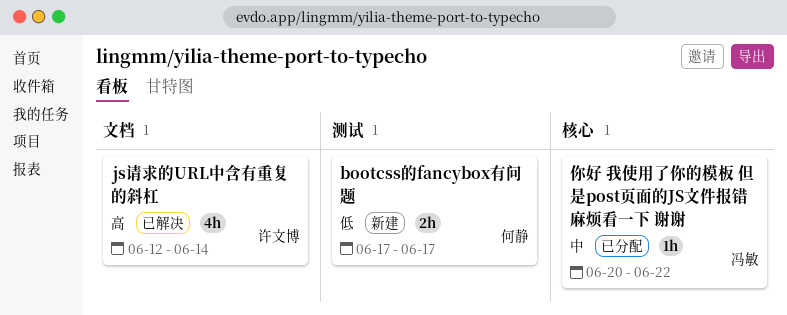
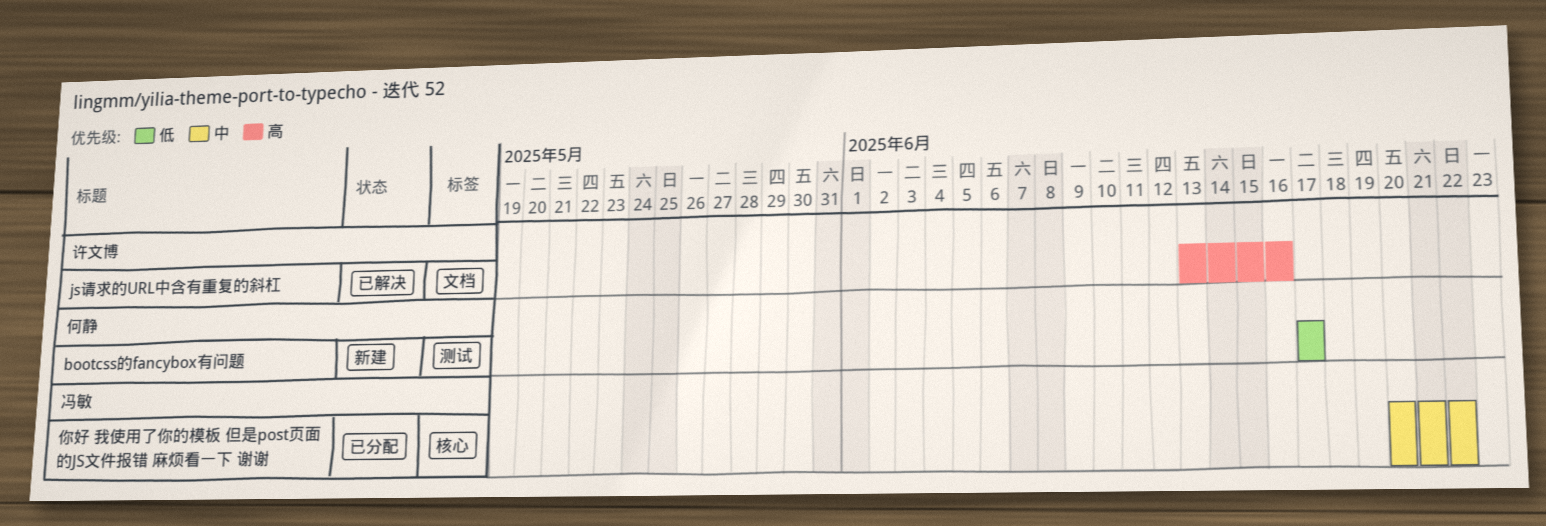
js请求的URL中含有重复的斜杠, start: Jun 12 -> Jun 13
js请求的URL中含有重复的斜杠, due: Jun 14 -> Jun 16

